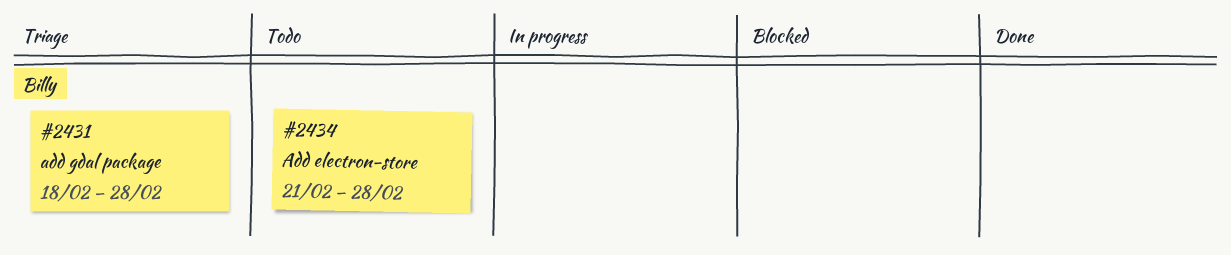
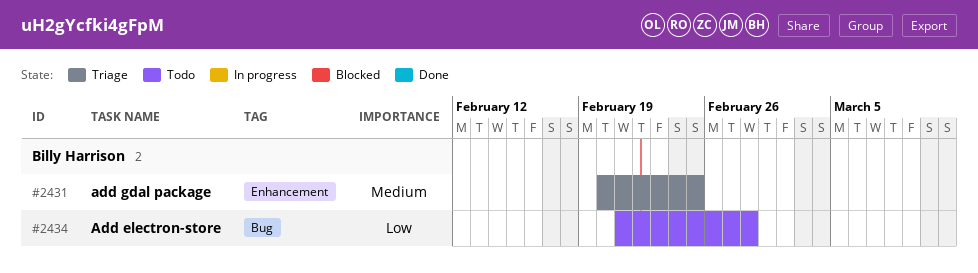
#2431, start: Feb 18 -> Feb 20
#2431, due: Feb 28 -> Feb 25

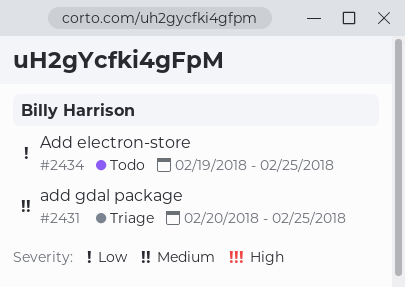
#2434, start: Feb 21 -> Feb 19
#2434, due: Feb 28 -> Feb 25

